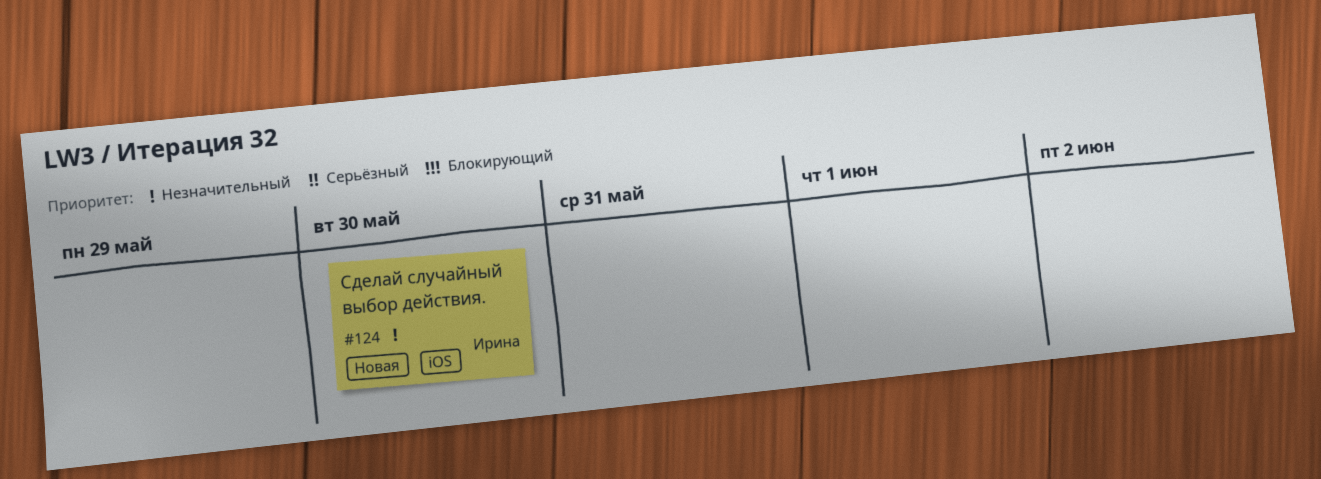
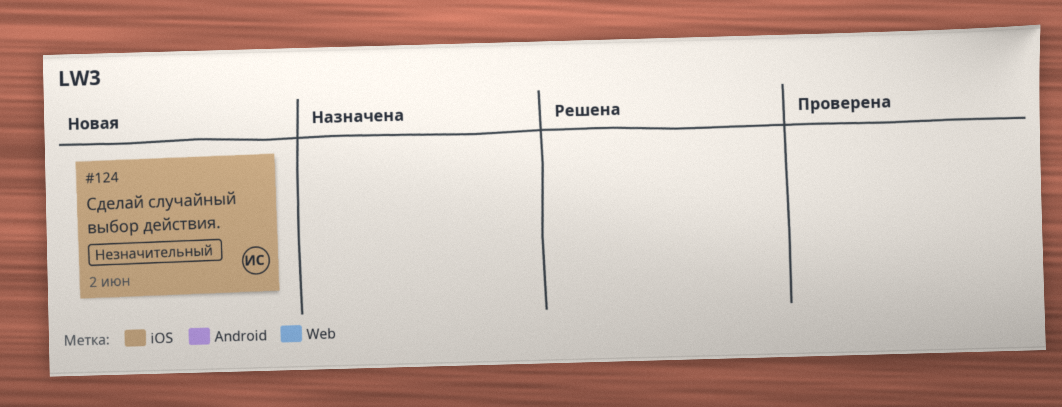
#124, due: May 30 -> Jun 2

